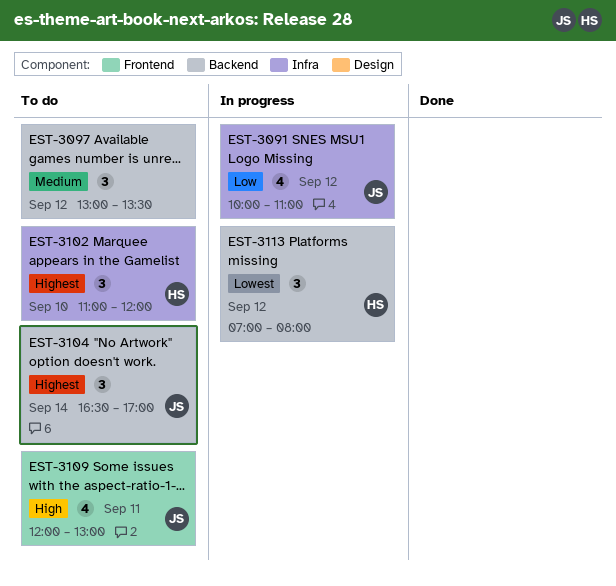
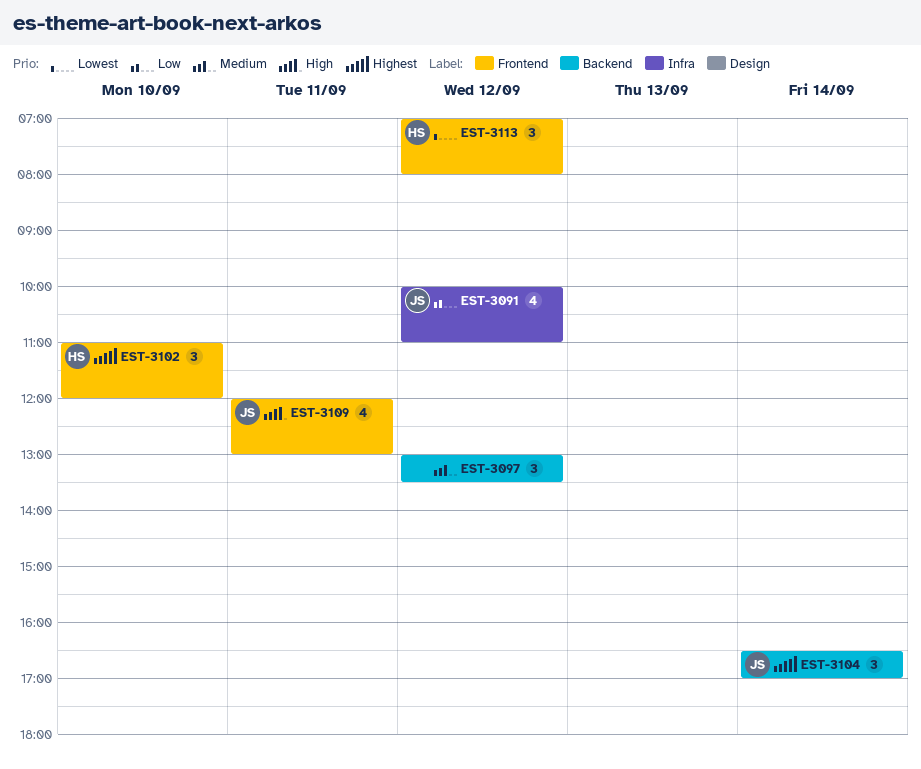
EST-3102, label: Infra -> Frontend
EST-3113, label: Backend -> Frontend

